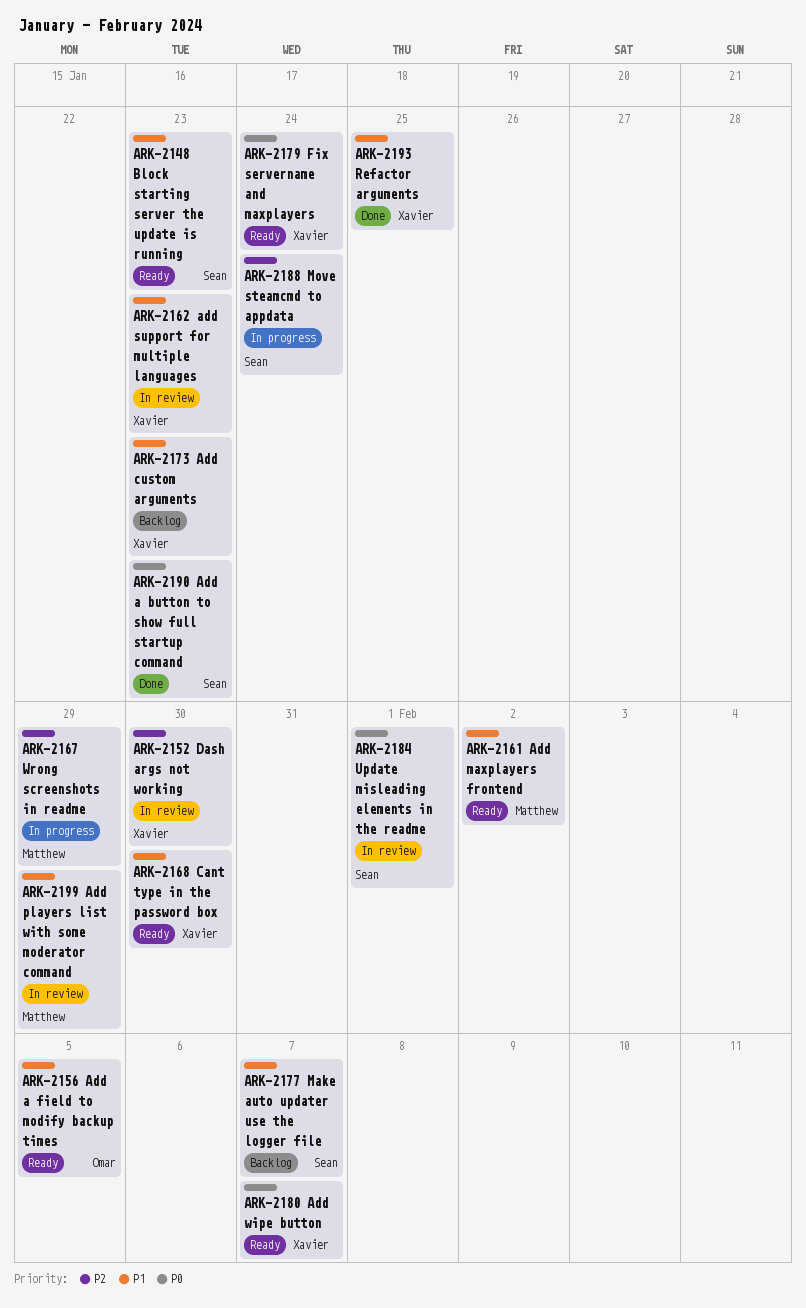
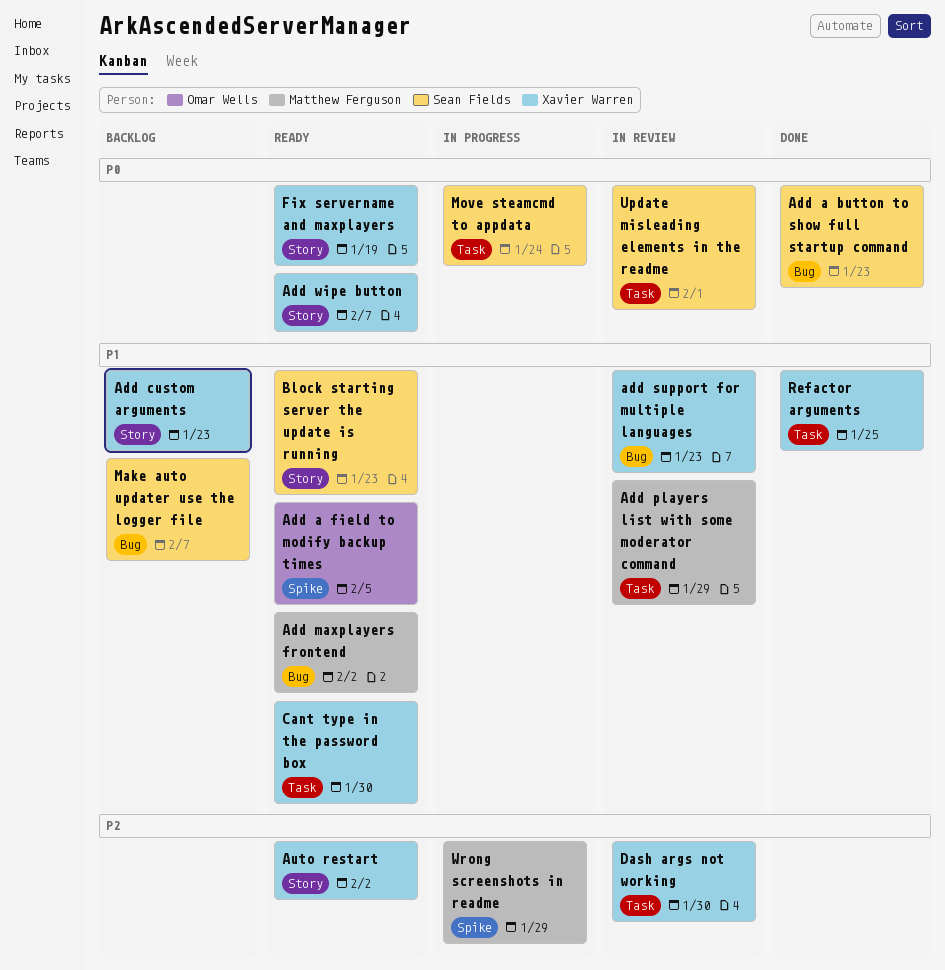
Auto restart: none -> present
Fix servername and maxplayers, due: Jan 24 -> Jan 19
Move steamcmd to appdata, priority: P2 -> P0

